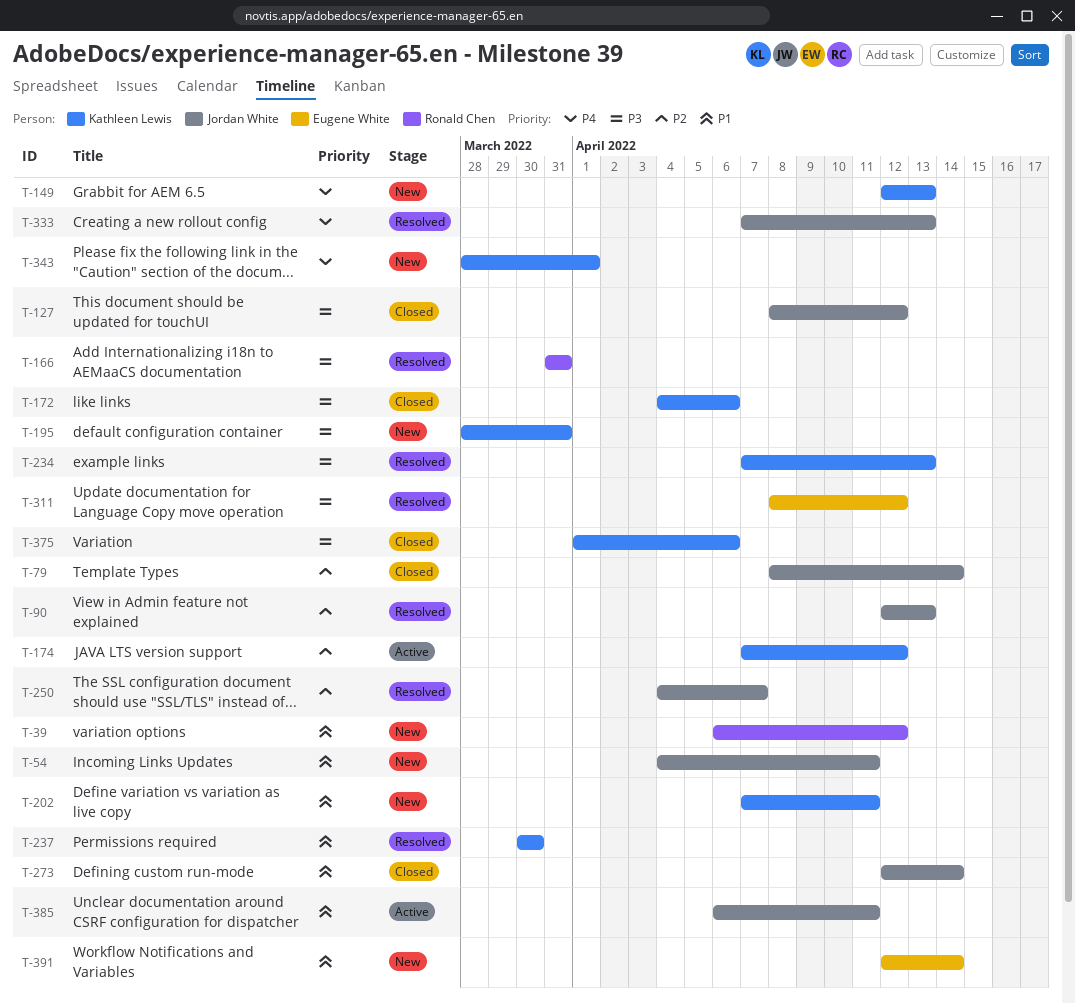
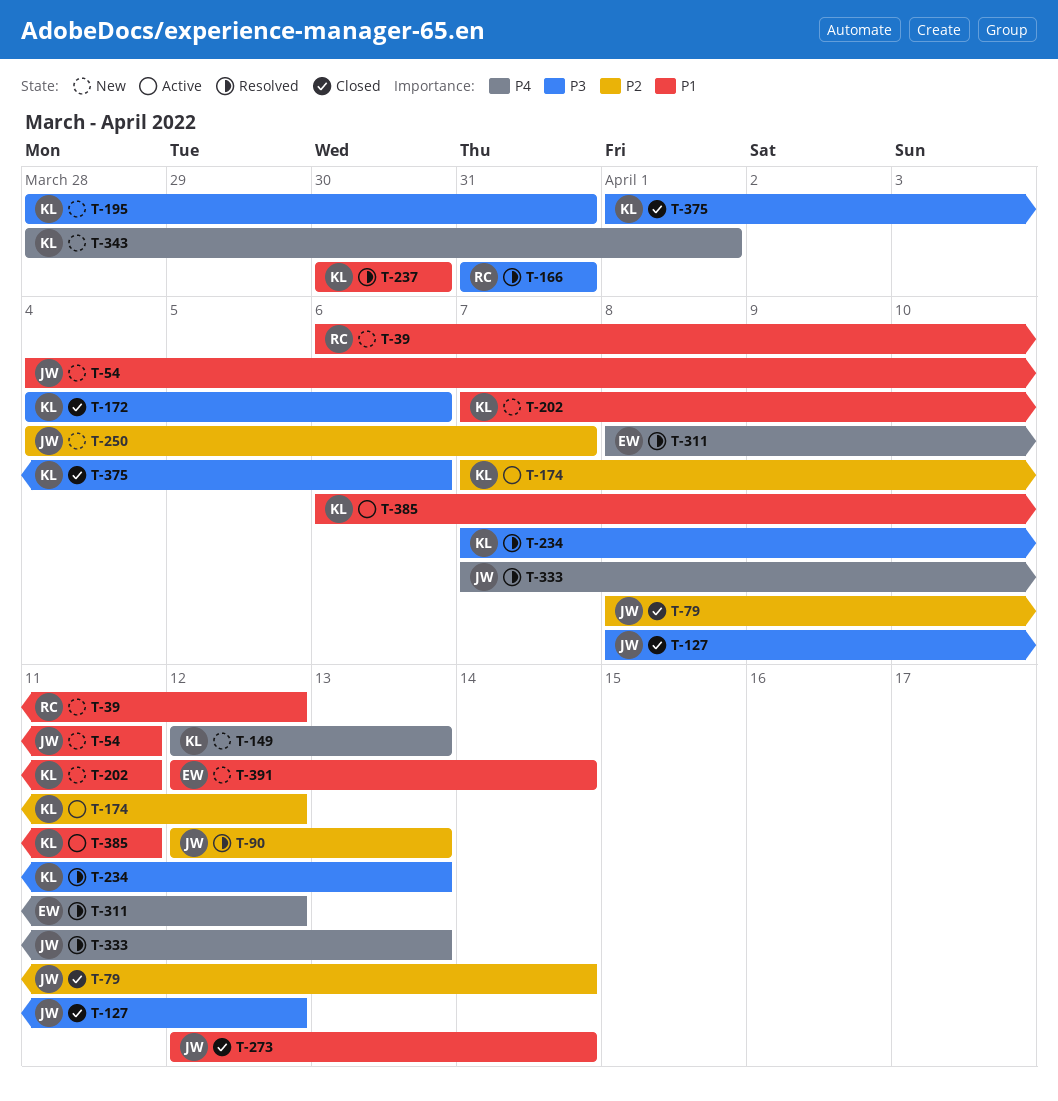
T-250, status: Resolved -> New
T-311, priority: P3 -> P4
T-385, owner: Jordan White -> Kathleen Lewis

